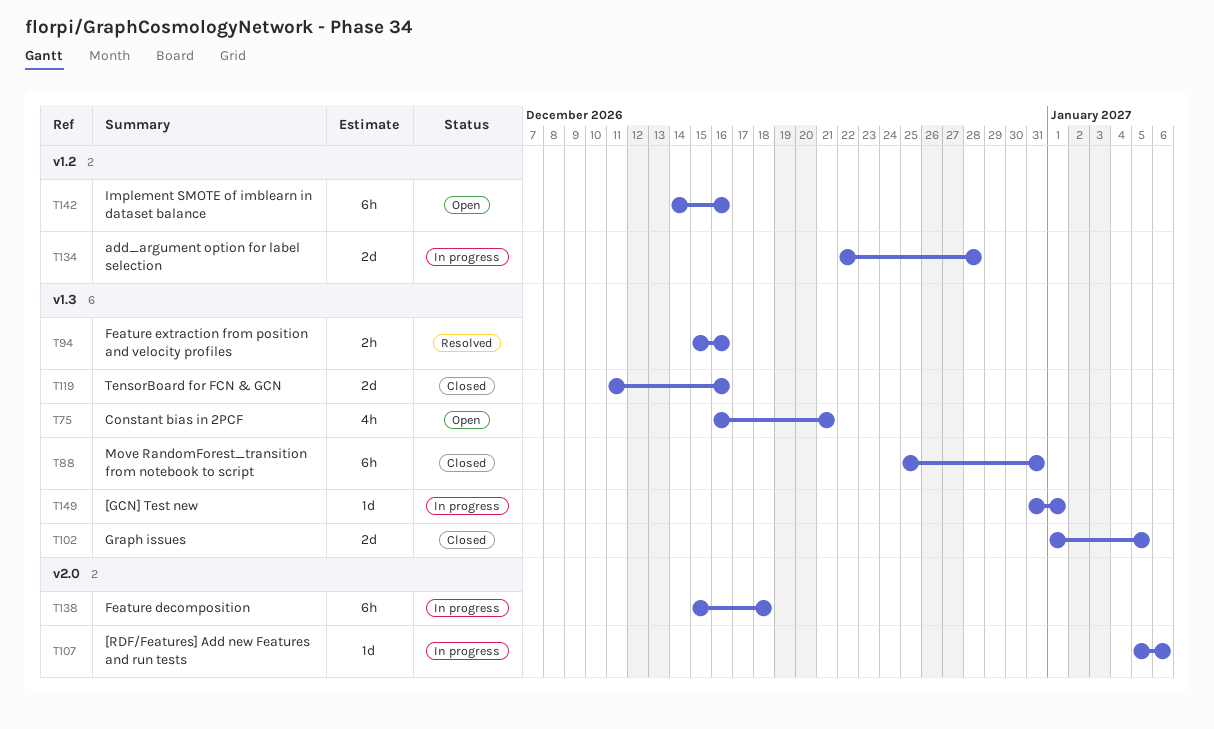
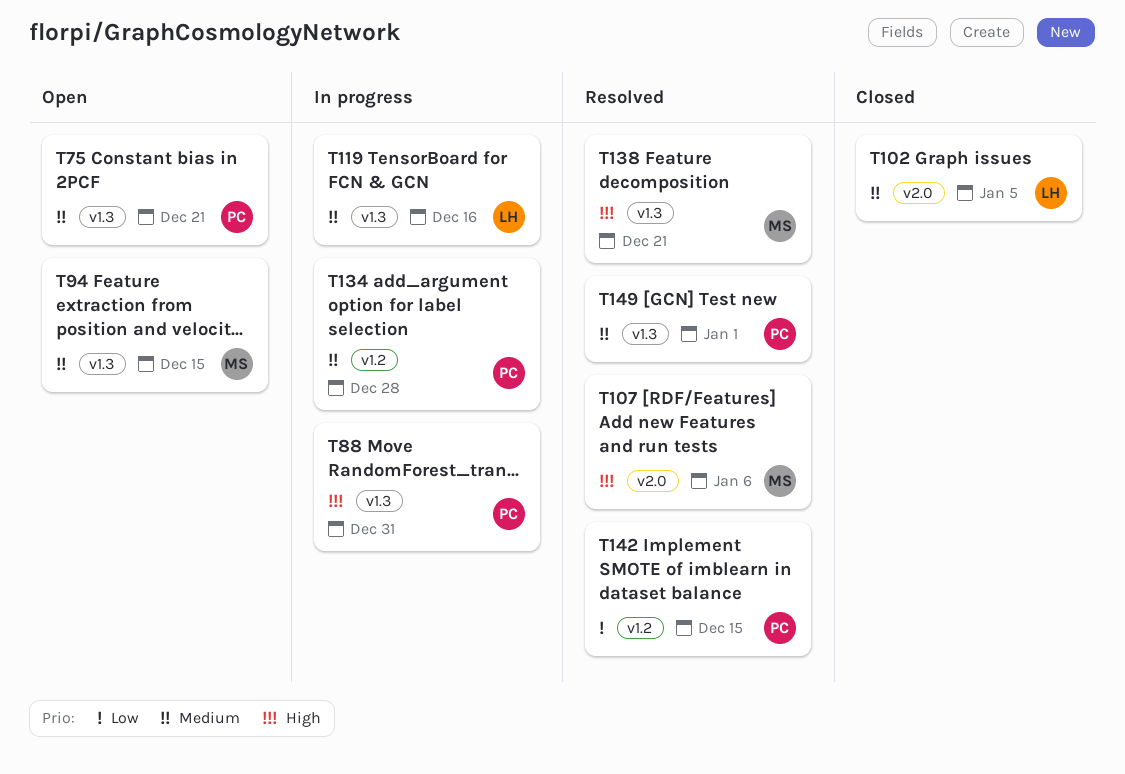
T88, status: Closed -> In progress
T94, status: Resolved -> Open
T94, due: Dec 16 -> Dec 15
T102, label: v1.3 -> v2.0
T107, status: In progress -> Resolved
T119, status: Closed -> In progress
T138, status: In progress -> Resolved
T138, label: v2.0 -> v1.3
T138, due: Dec 18 -> Dec 21
T142, status: Open -> Resolved
T142, due: Dec 16 -> Dec 15
T149, status: In progress -> Resolved

